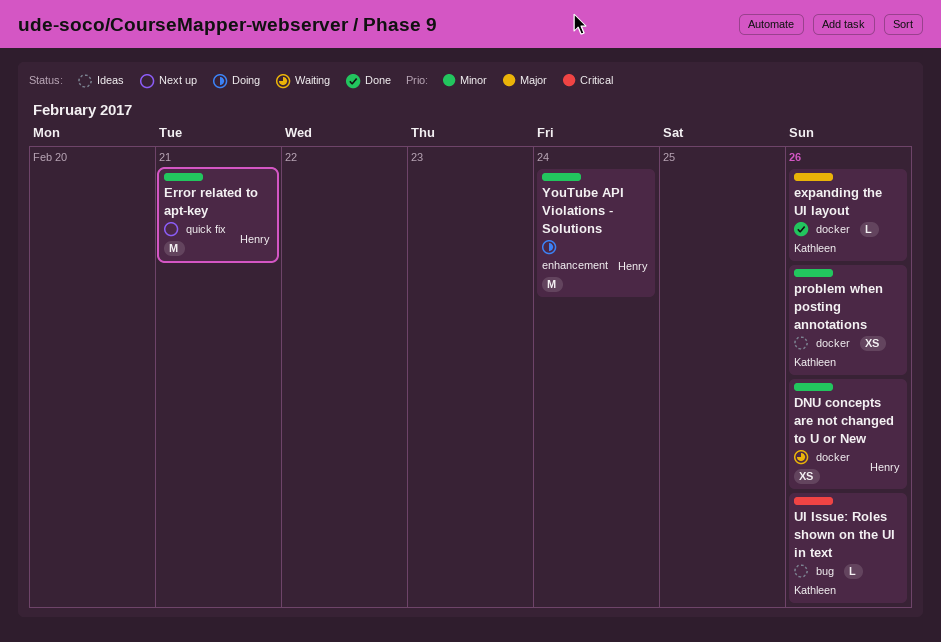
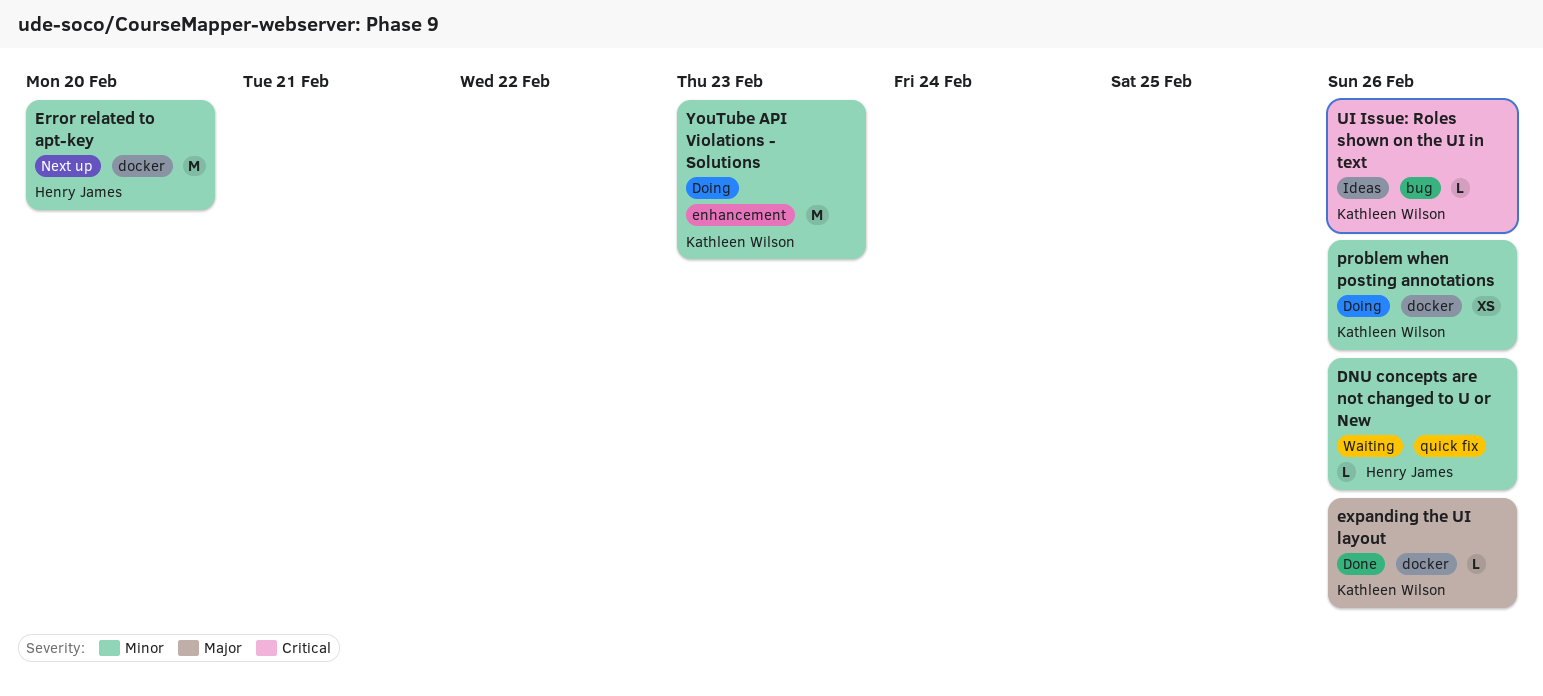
DNU concepts are not changed to U or New, label: docker -> quick fix
DNU concepts are not changed to U or New, estimate: XS -> L
Error related to apt-key, label: quick fix -> docker
Error related to apt-key, due: Feb 21 -> Feb 20
problem when posting annotations, status: Ideas -> Doing
YouTube API Violations - Solutions, owner: Henry James -> Kathleen Wilson
YouTube API Violations - Solutions, due: Feb 24 -> Feb 23

